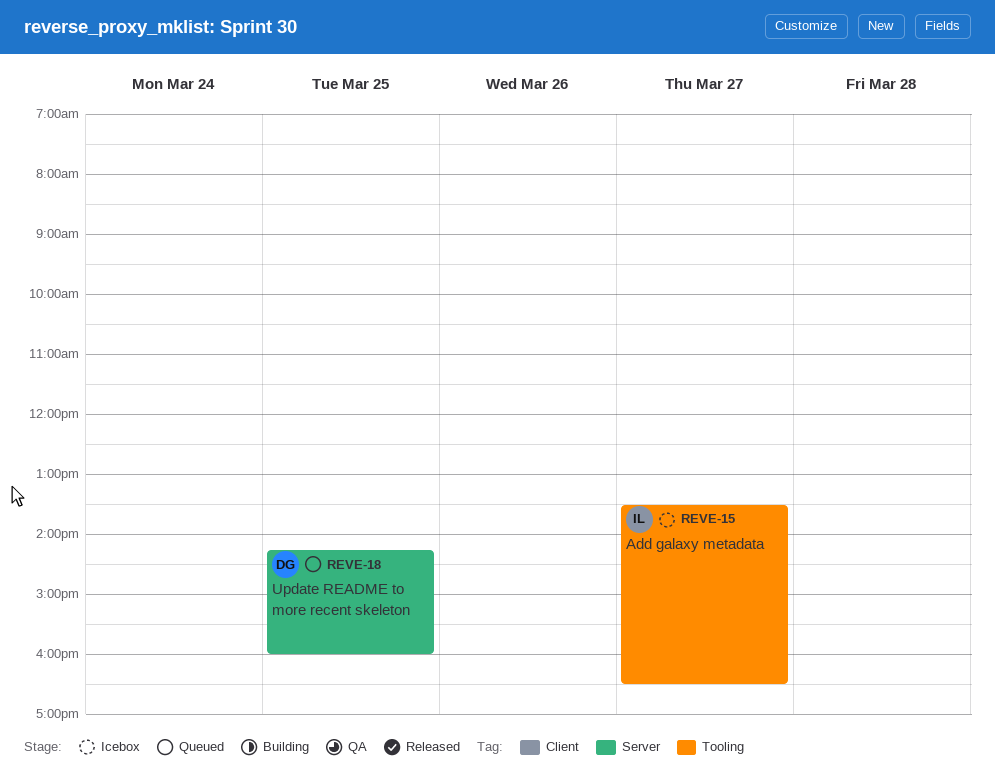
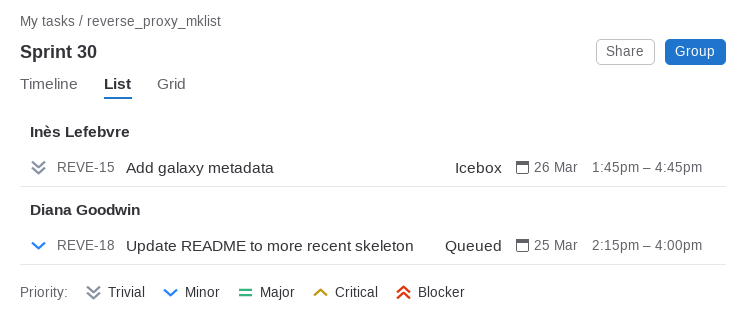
REVE-15, day: Mar 27 -> Mar 26
REVE-15, begins: 13:30 -> 13:45
REVE-15, ends: 16:30 -> 16:45

